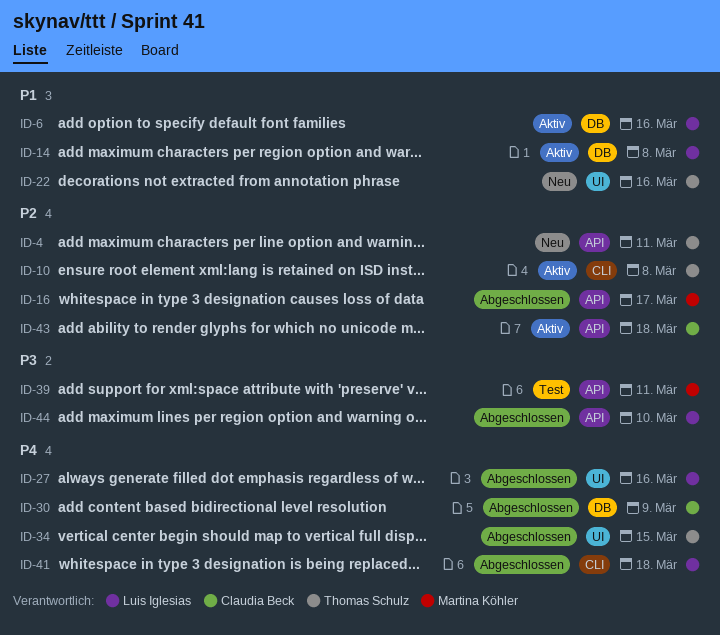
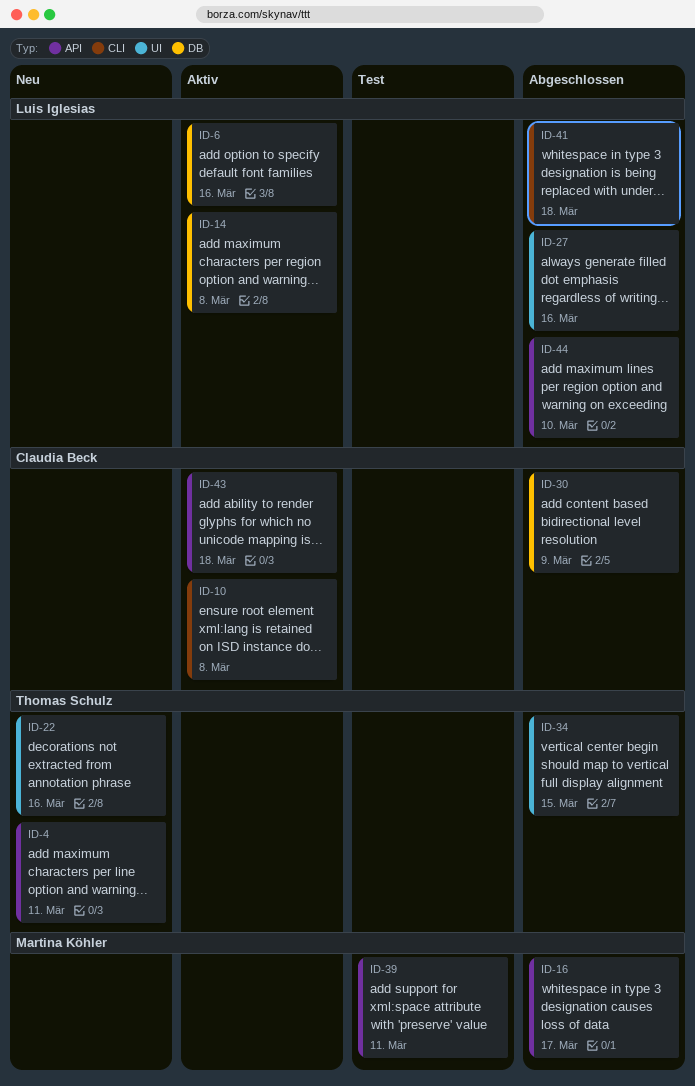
ID-10, owner: Thomas Schulz -> Claudia Beck

